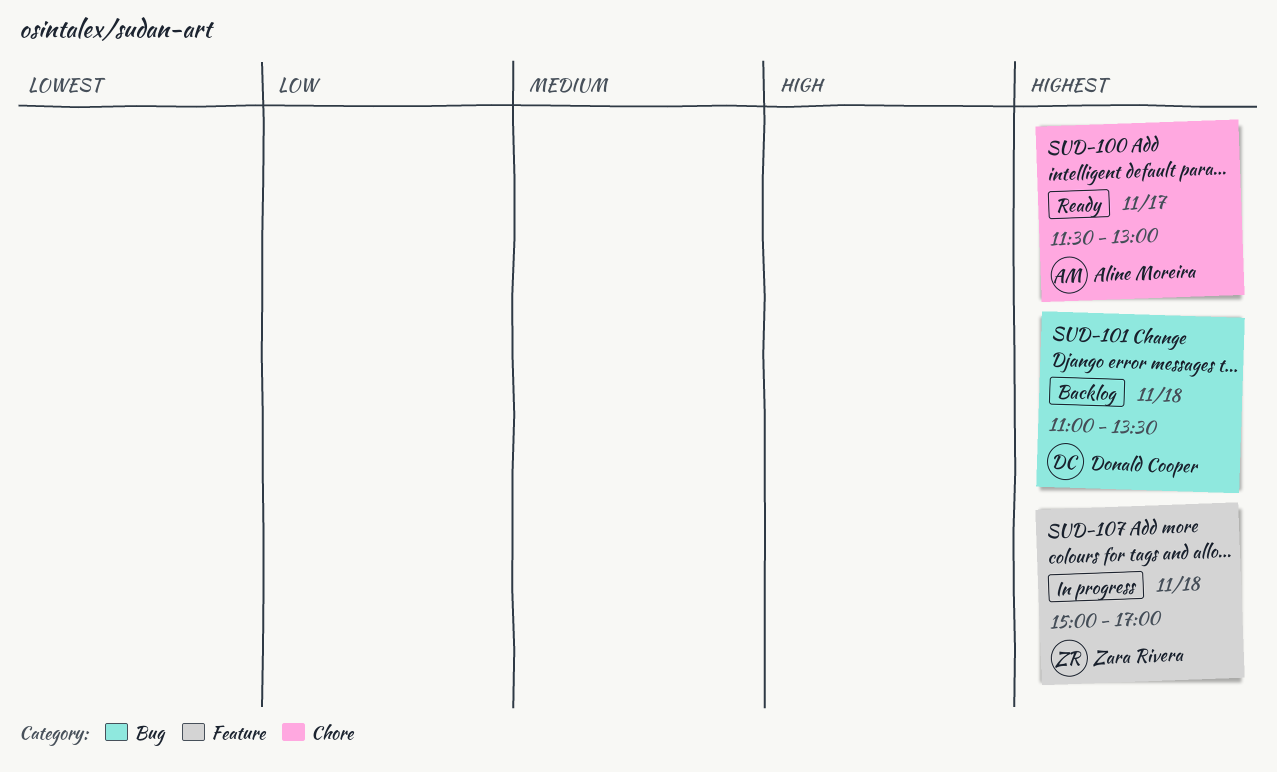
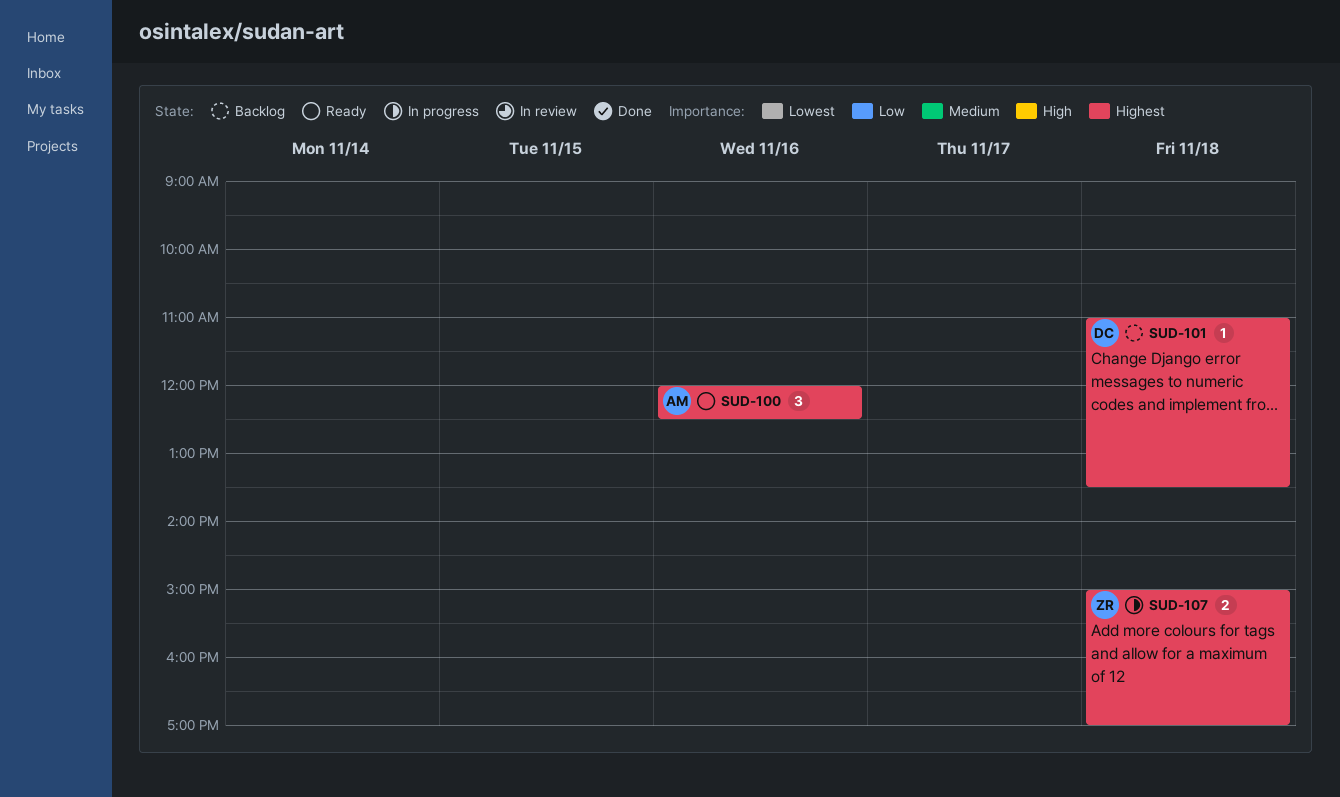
SUD-100, day: Nov 17 -> Nov 16
SUD-100, begins: 11:30 -> 12:00
SUD-100, ends: 13:00 -> 12:30

